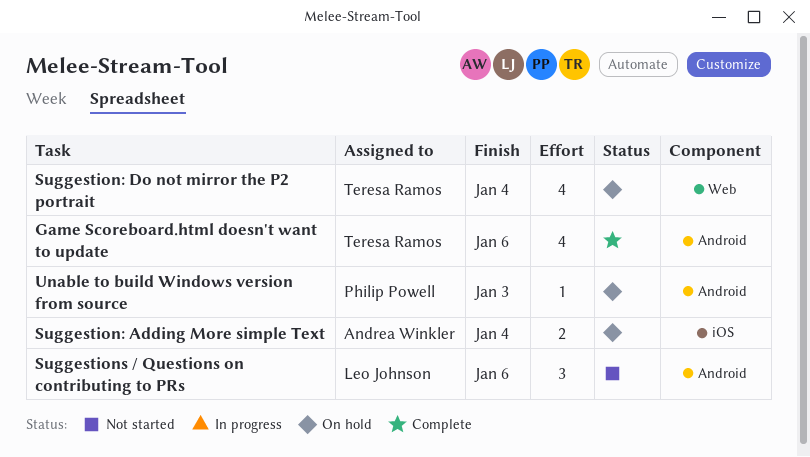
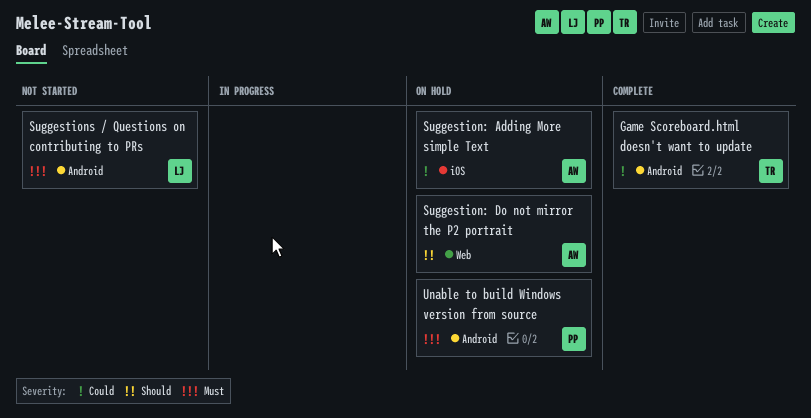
Suggestion: Do not mirror the P2 portrait, owner: Teresa Ramos -> Andrea Winkler

